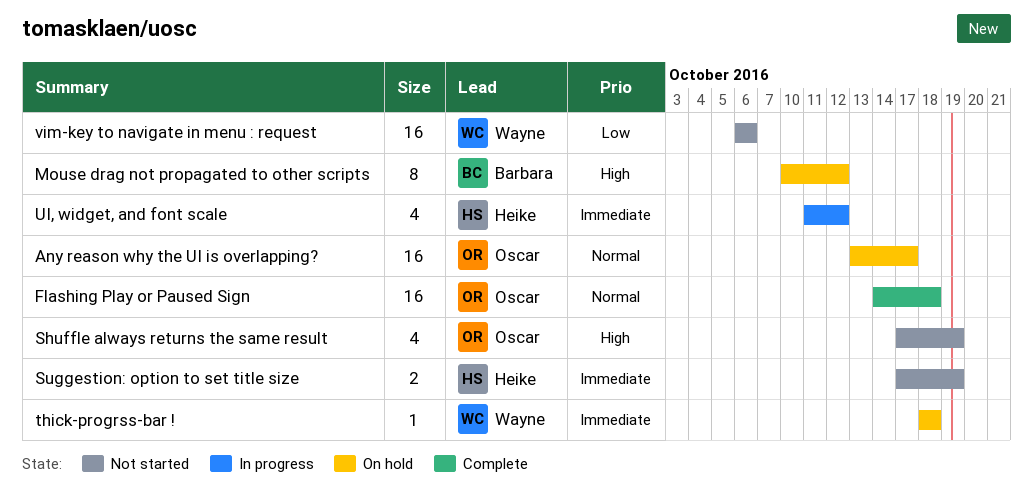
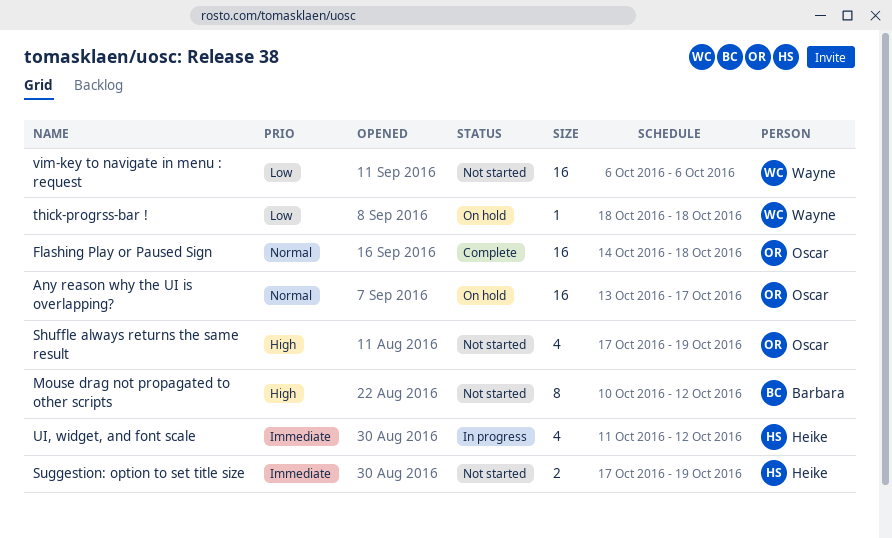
Mouse drag not propagated to other scripts, status: On hold -> Not started
thick-progrss-bar !, priority: Immediate -> Low

